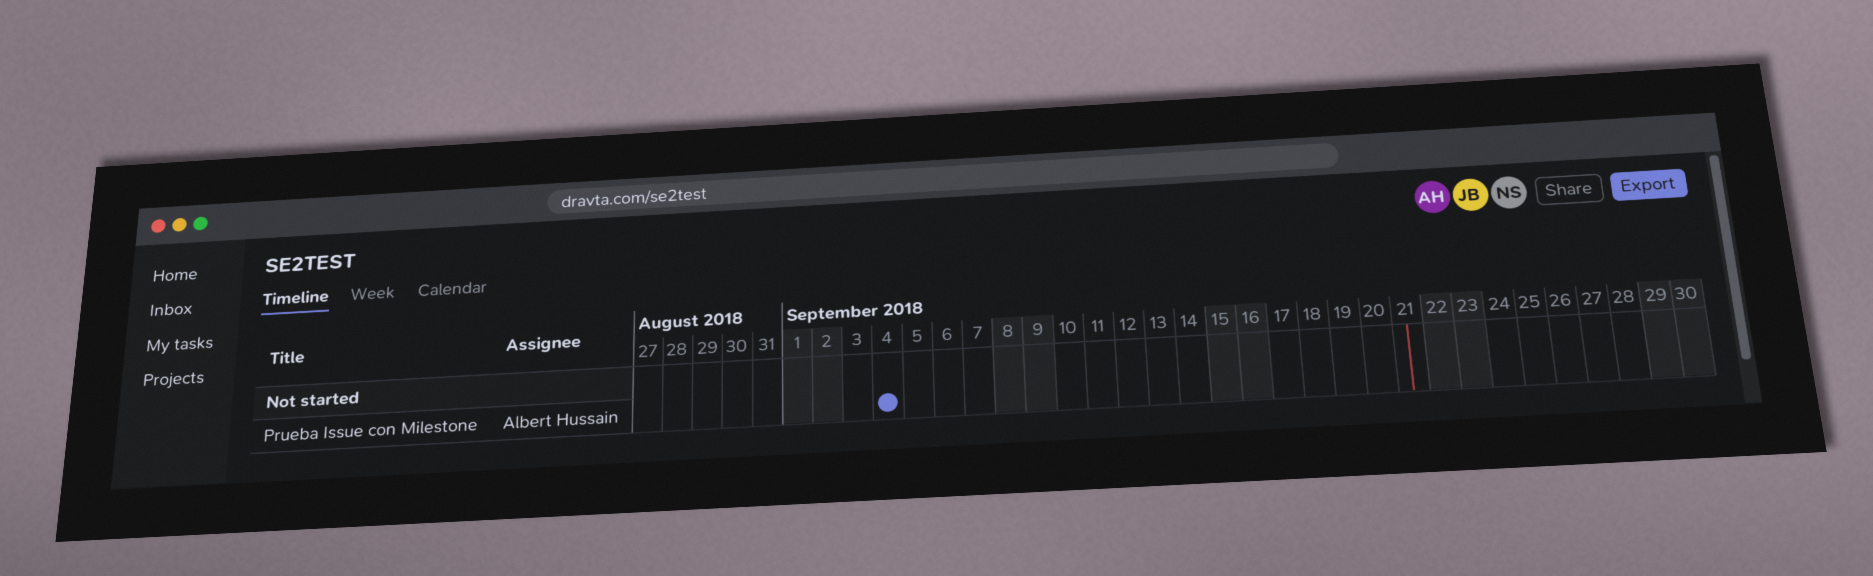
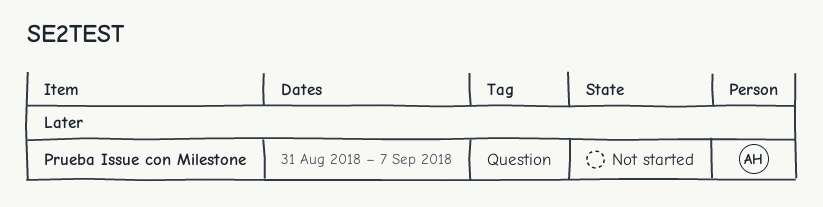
Prueba Issue con Milestone, start: Sep 4 -> Aug 31
Prueba Issue con Milestone, due: Sep 4 -> Sep 7

